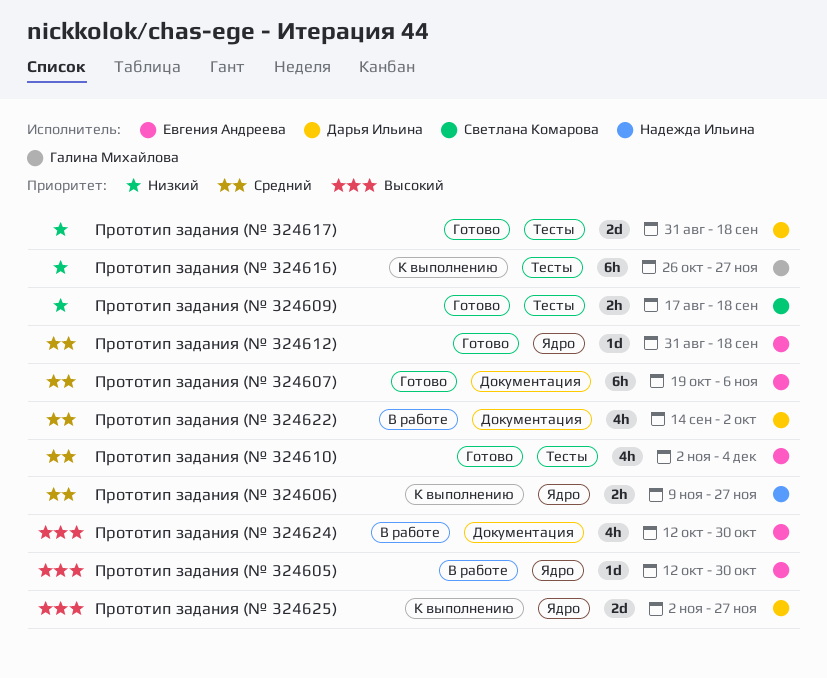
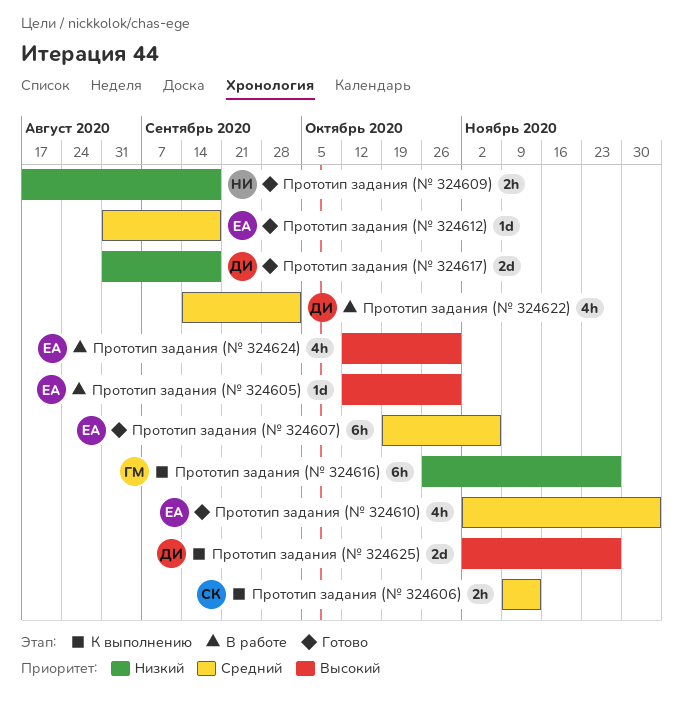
Прототип задания (№ 324606), owner: Надежда Ильина -> Светлана Комарова
Прототип задания (№ 324606), due: Nov 27 -> Nov 13
Прототип задания (№ 324609), owner: Светлана Комарова -> Надежда Ильина

